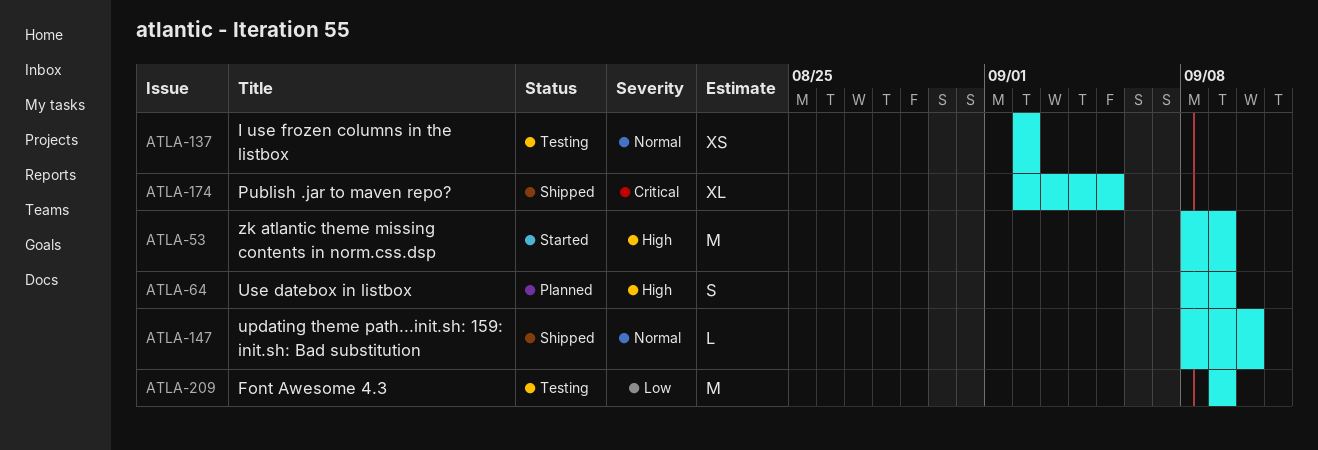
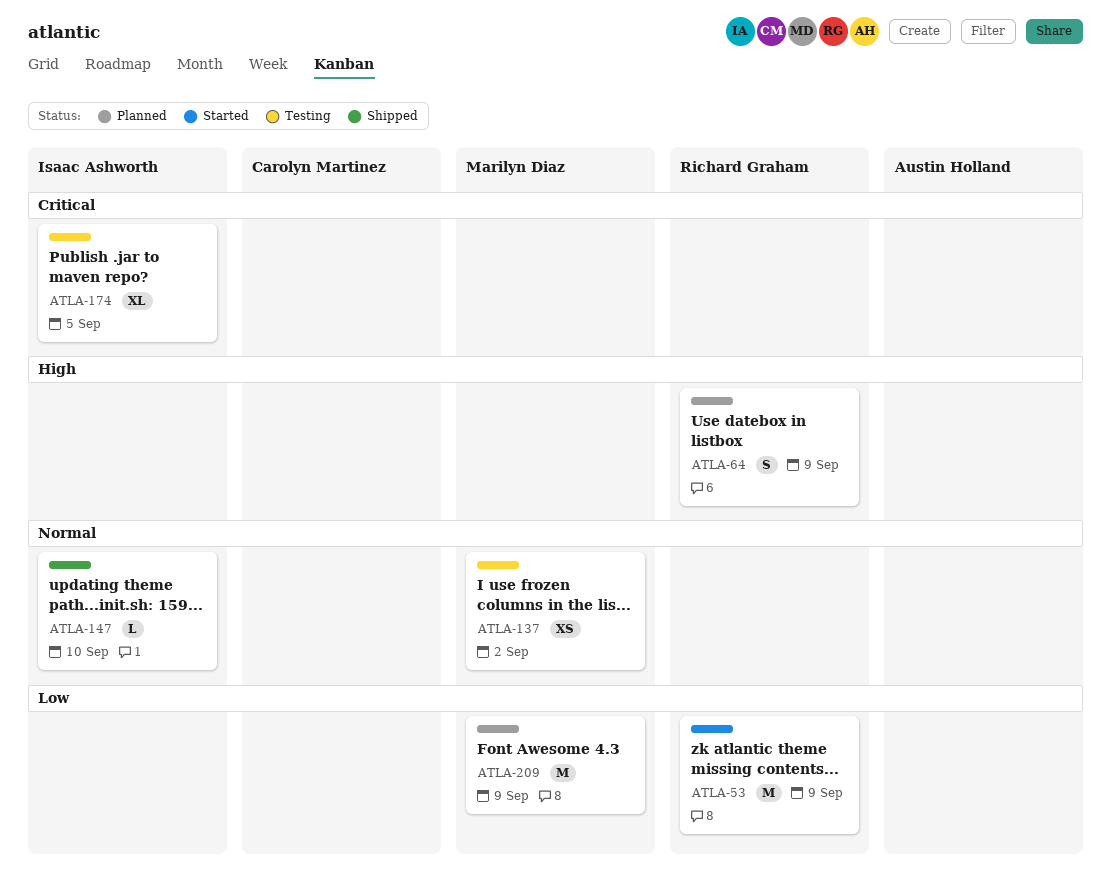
ATLA-53, priority: High -> Low
ATLA-174, status: Shipped -> Testing
ATLA-209, status: Testing -> Planned

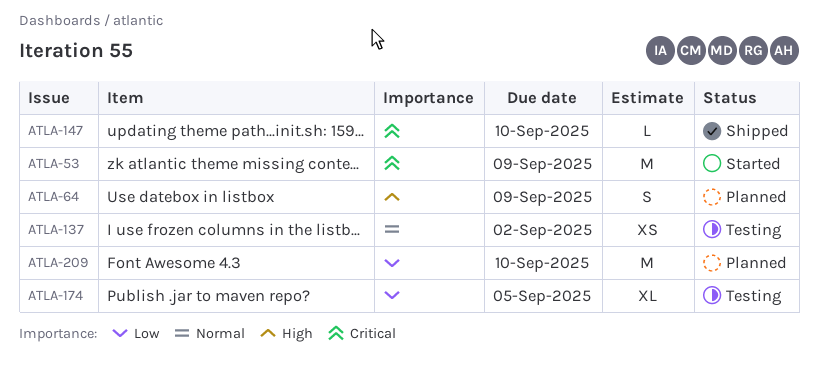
ATLA-53, priority: Low -> Critical
ATLA-147, priority: Normal -> Critical
ATLA-174, priority: Critical -> Low
ATLA-209, due: Sep 9 -> Sep 10

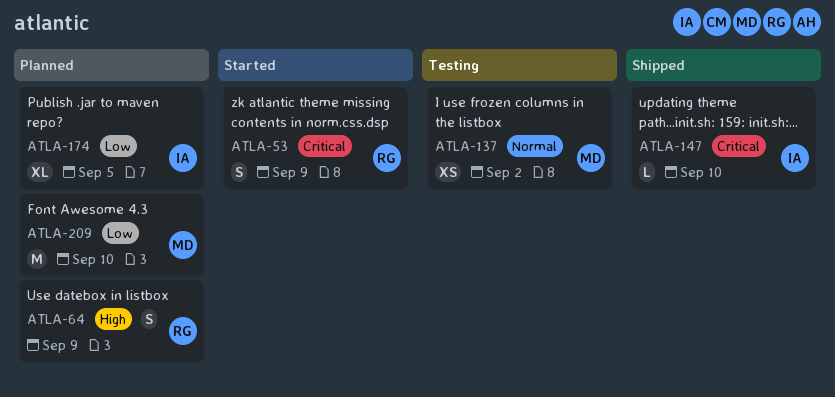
ATLA-53, estimate: M -> S
ATLA-174, status: Testing -> Planned

